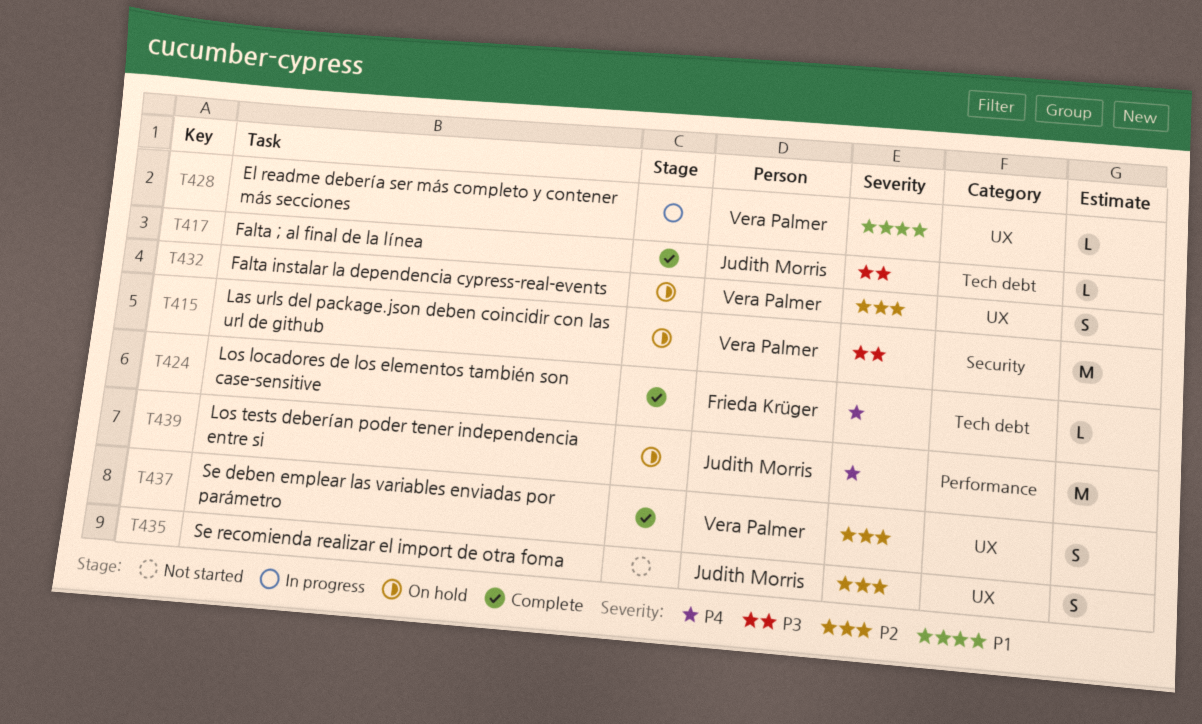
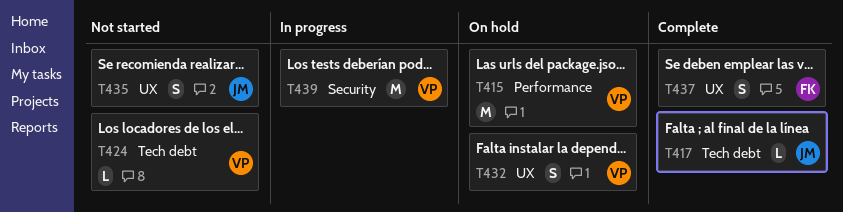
T415, label: Security -> Performance
T424, status: Complete -> Not started
T424, owner: Frieda Krüger -> Vera Palmer
T428: present -> none
T437, owner: Vera Palmer -> Frieda Krüger
T439, status: On hold -> In progress
T439, owner: Judith Morris -> Vera Palmer
T439, label: Performance -> Security

